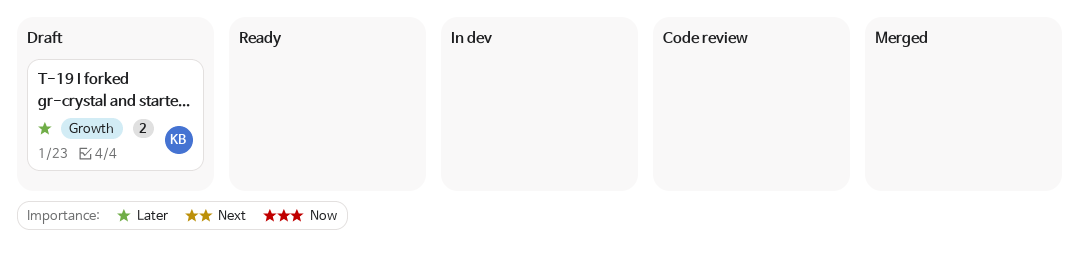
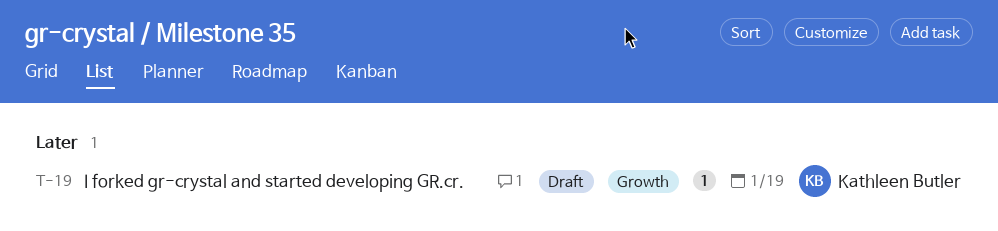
T-19, estimate: 2 -> 1
T-19, due: Jan 23 -> Jan 19

